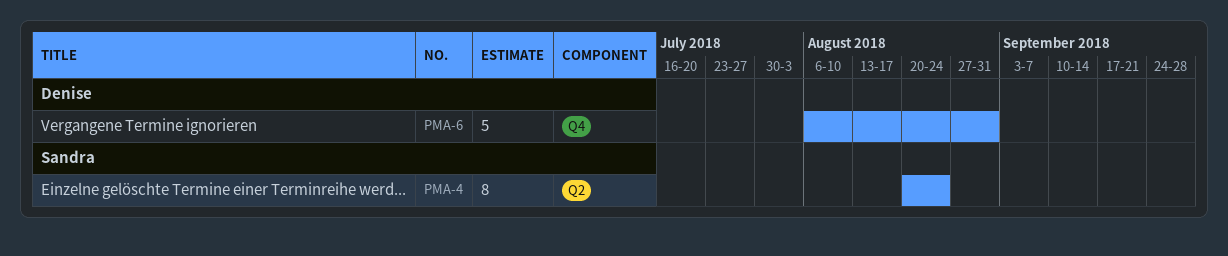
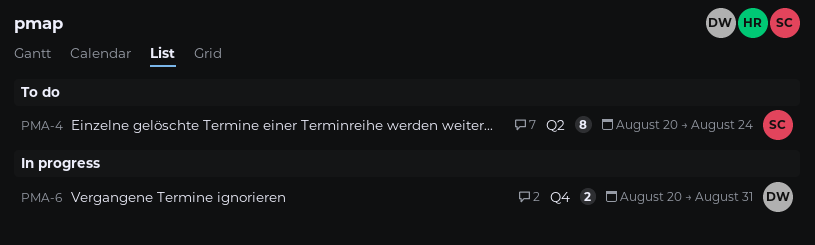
PMA-6, estimate: 5 -> 2
PMA-6, start: Aug 6 -> Aug 20

